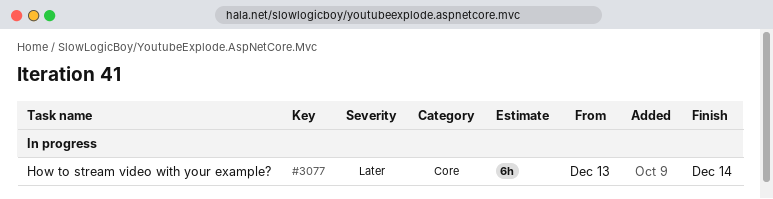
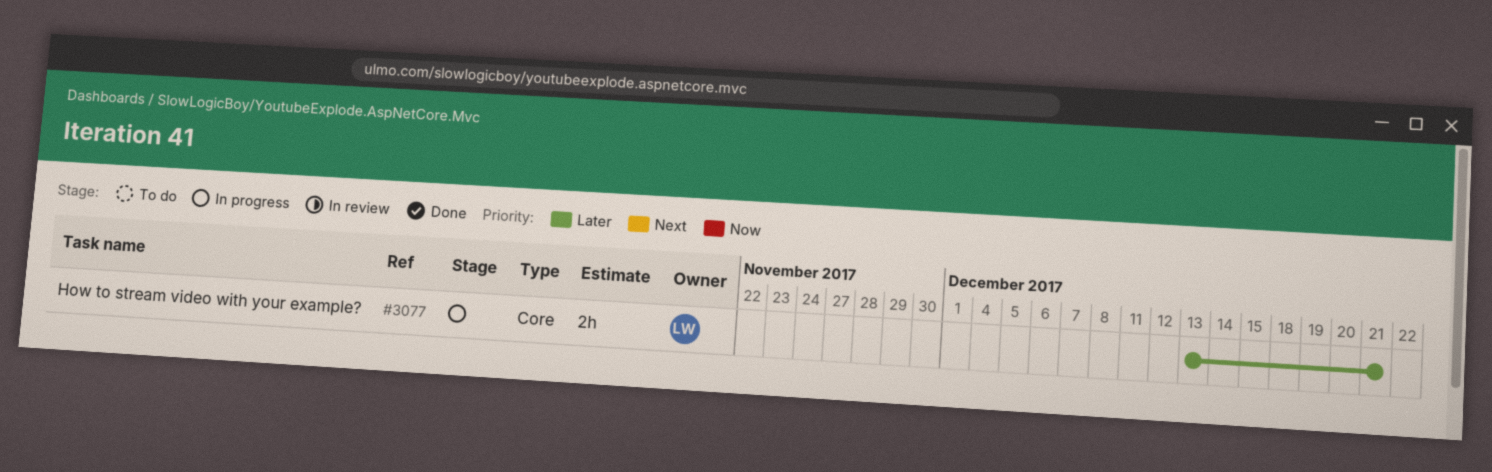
#3077, estimate: 6h -> 2h
#3077, due: Dec 14 -> Dec 21

